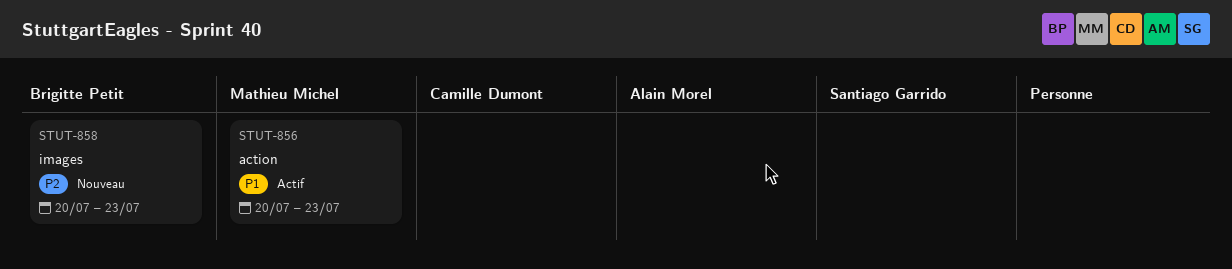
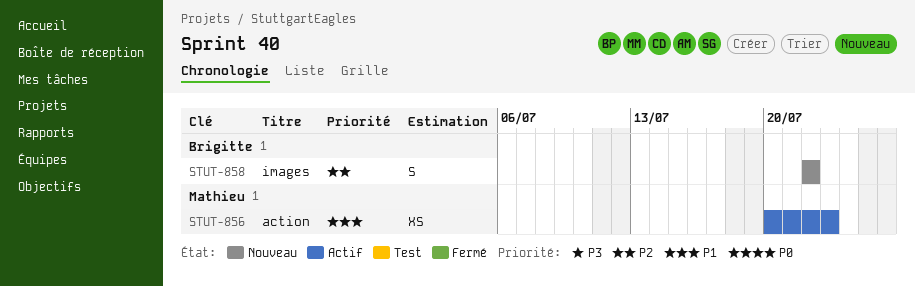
STUT-858, start: Jul 20 -> Jul 22
STUT-858, due: Jul 23 -> Jul 22

